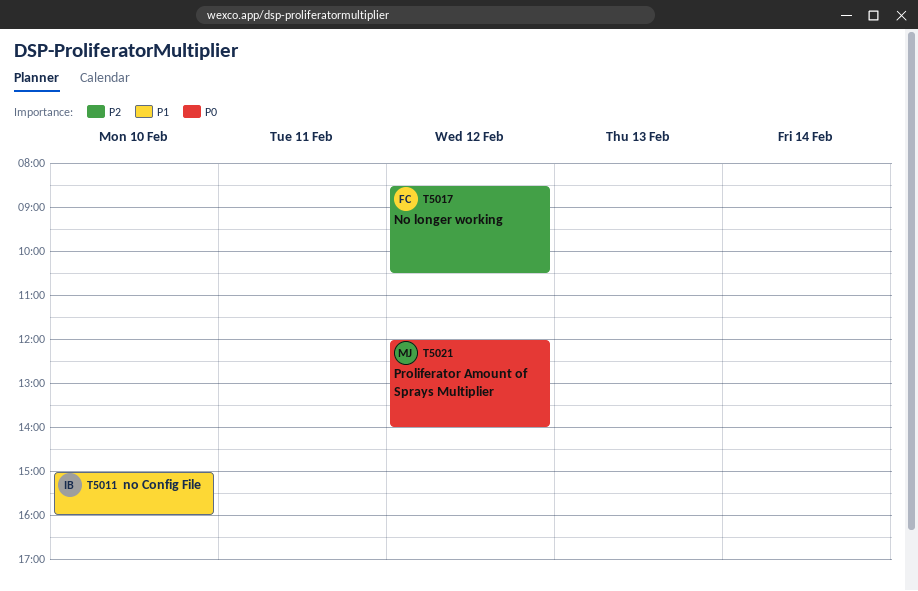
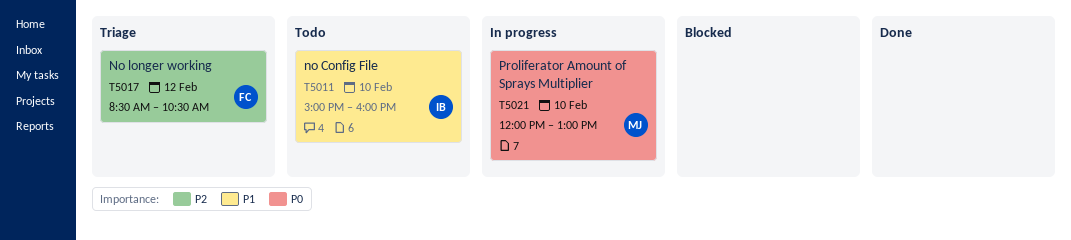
T5021, day: Feb 12 -> Feb 10
T5021, ends: 14:00 -> 13:00

